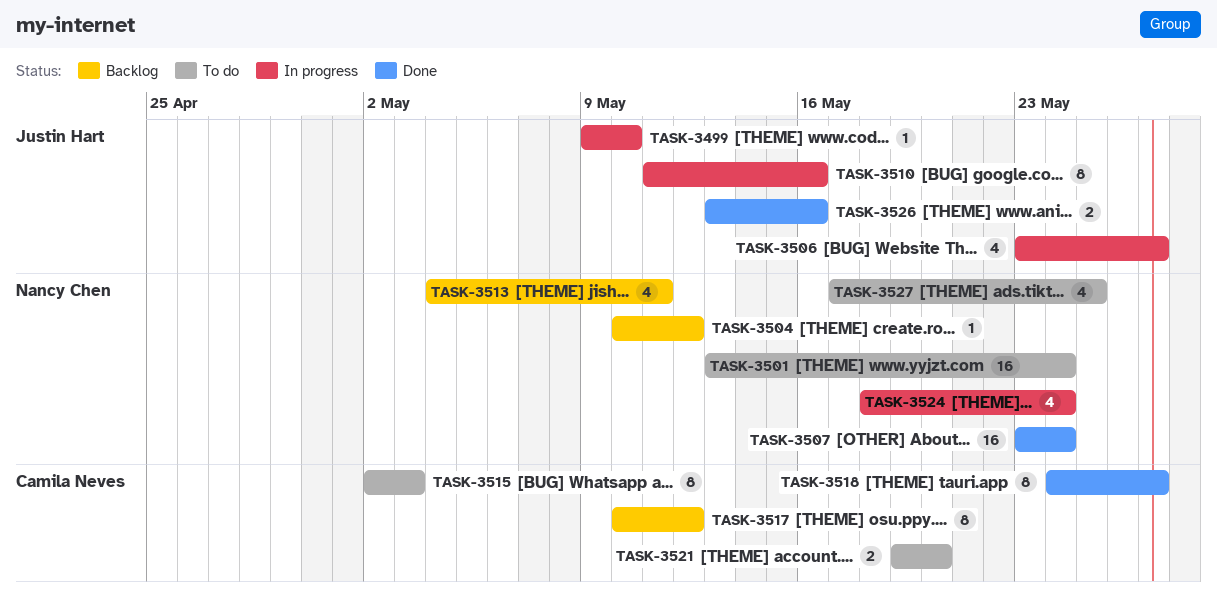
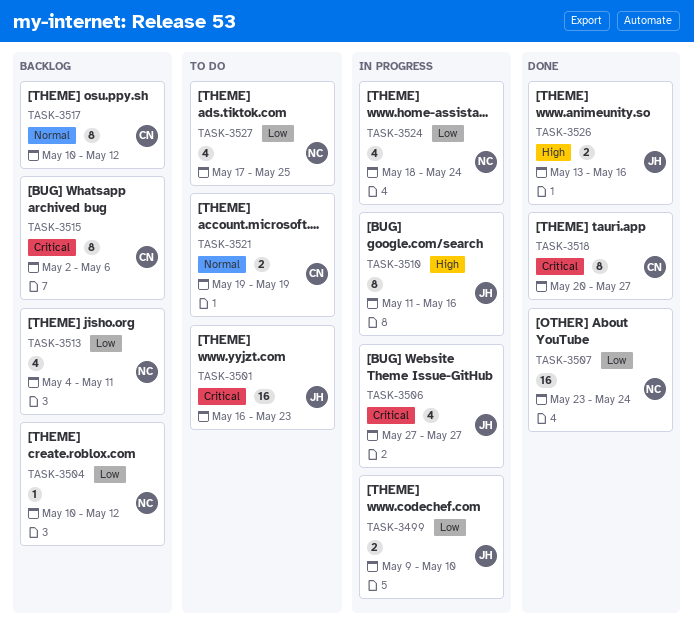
TASK-3499, estimate: 1 -> 2
TASK-3501, owner: Nancy Chen -> Justin Hart
TASK-3501, start: May 13 -> May 16
TASK-3501, due: May 24 -> May 23
TASK-3506, start: May 23 -> May 27
TASK-3515, status: To do -> Backlog
TASK-3515, due: May 3 -> May 6
TASK-3518, start: May 24 -> May 20
TASK-3521, due: May 20 -> May 19

